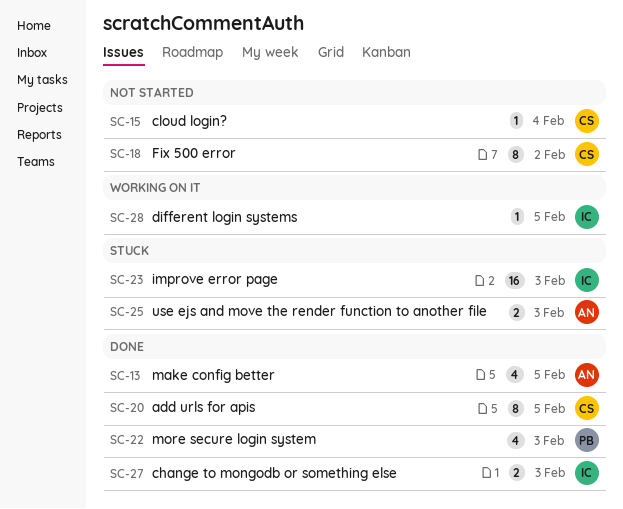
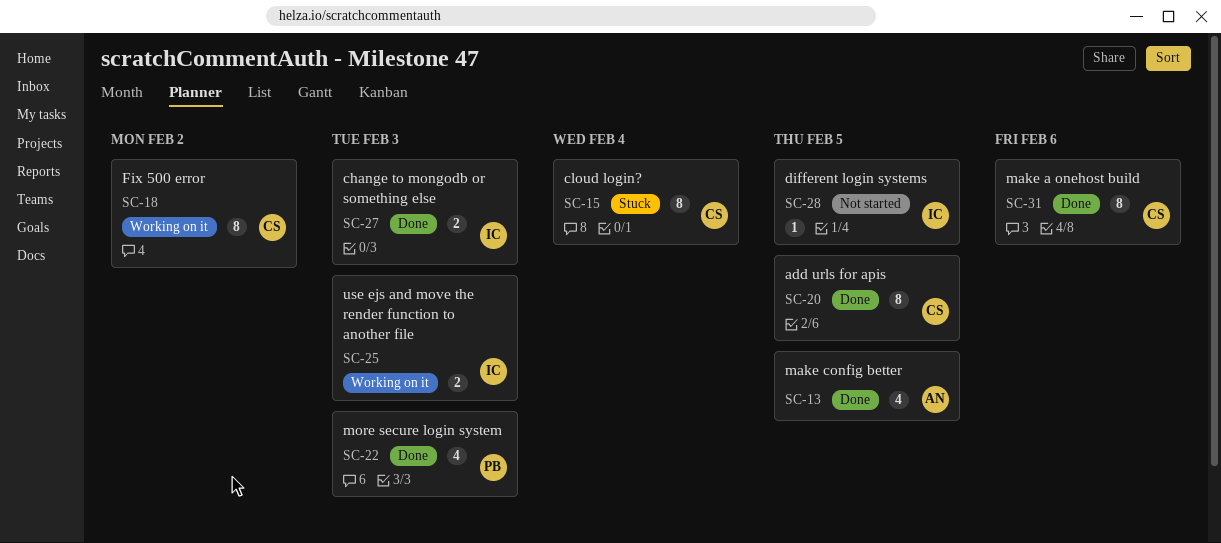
SC-15, status: Not started -> Stuck
SC-15, estimate: 1 -> 8
SC-18, status: Not started -> Working on it
SC-23: present -> none
SC-25, status: Stuck -> Working on it
SC-25, owner: AN -> IC
SC-28, status: Working on it -> Not started
SC-31: none -> present

